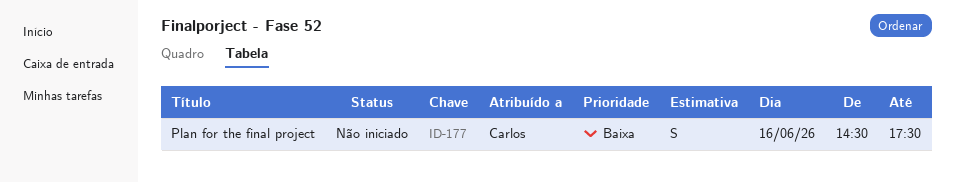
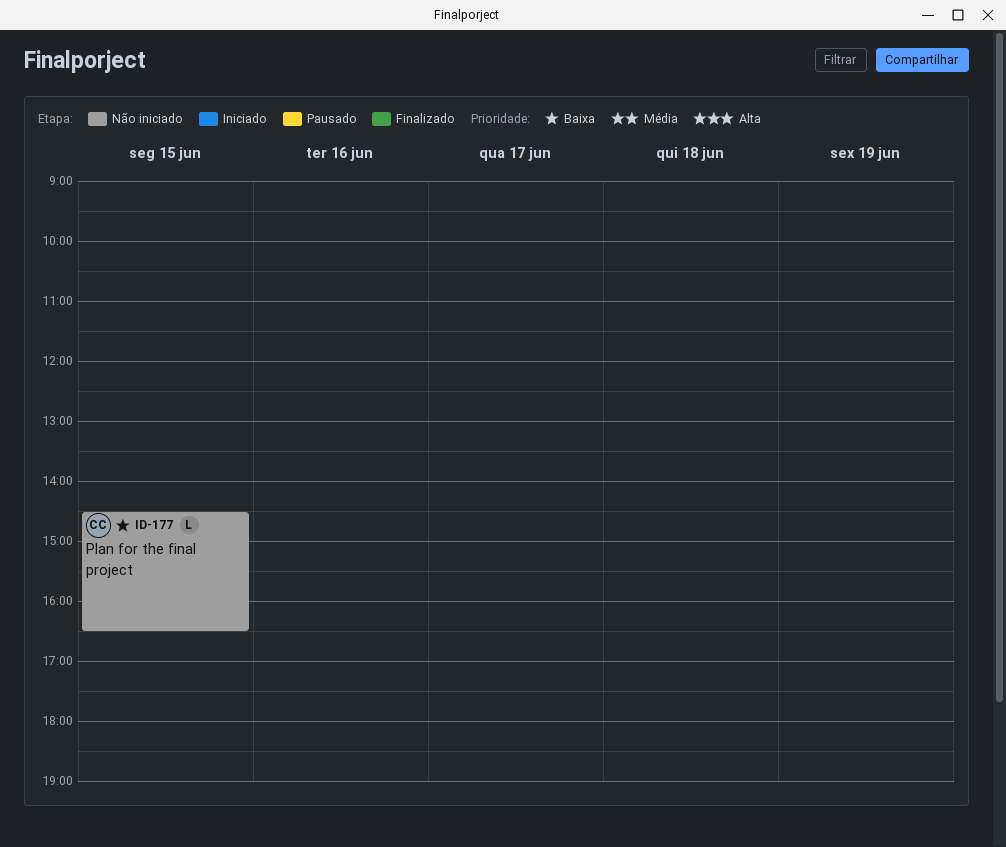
ID-177, estimate: S -> L
ID-177, day: Jun 16 -> Jun 15
ID-177, ends: 17:30 -> 16:30

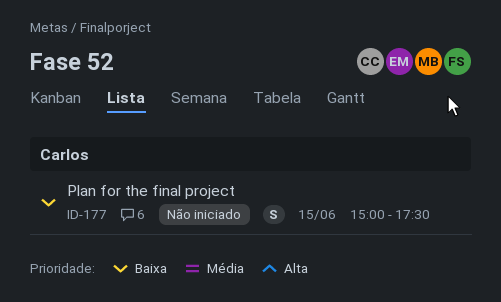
ID-177, estimate: L -> S
ID-177, begins: 14:30 -> 15:00
ID-177, ends: 16:30 -> 17:30

